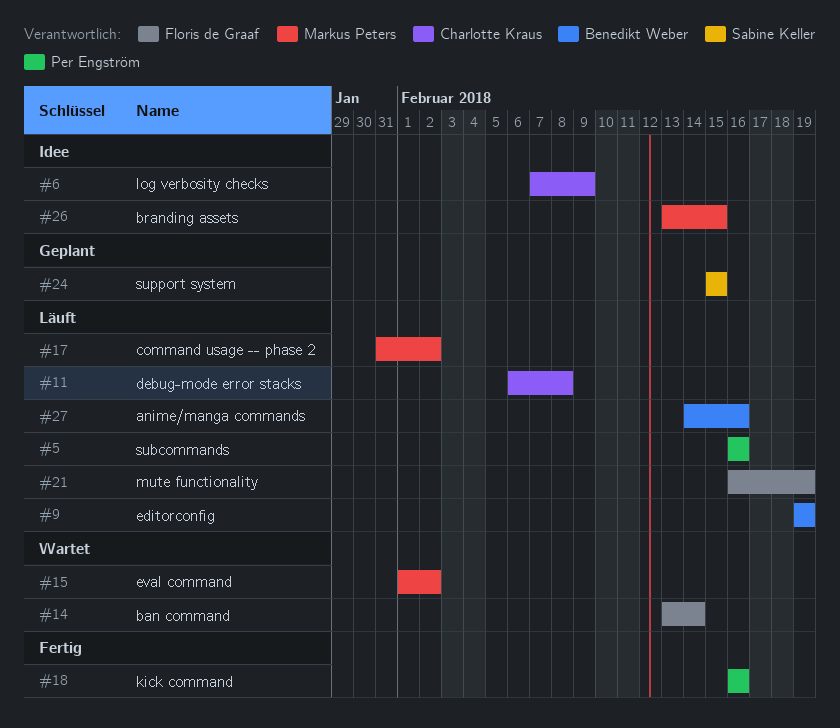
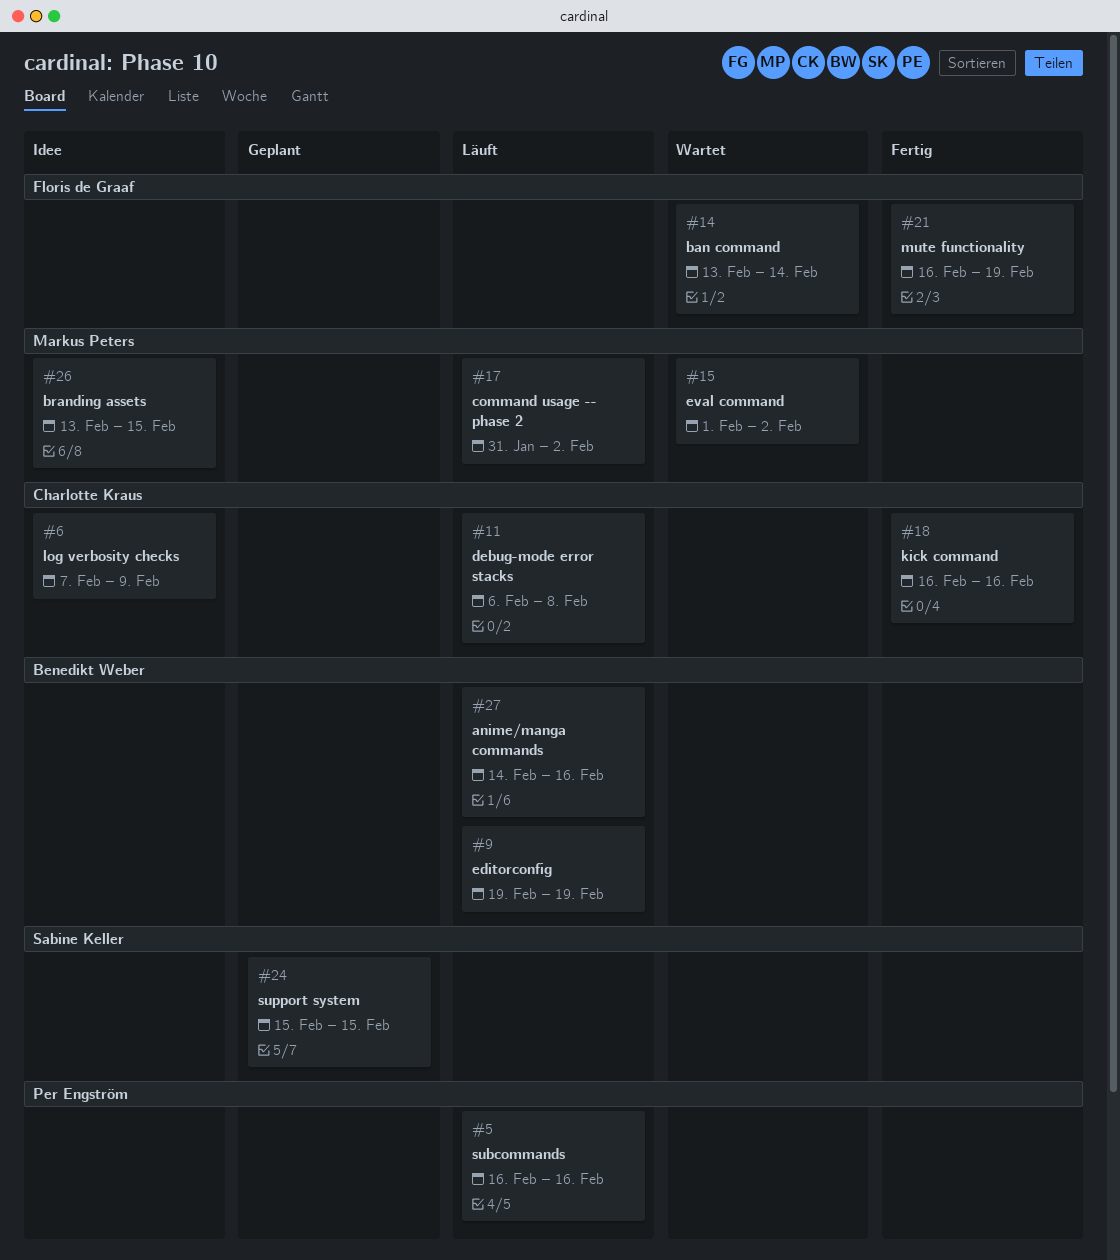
#18, owner: Per Engström -> Charlotte Kraus
#21, status: Läuft -> Fertig

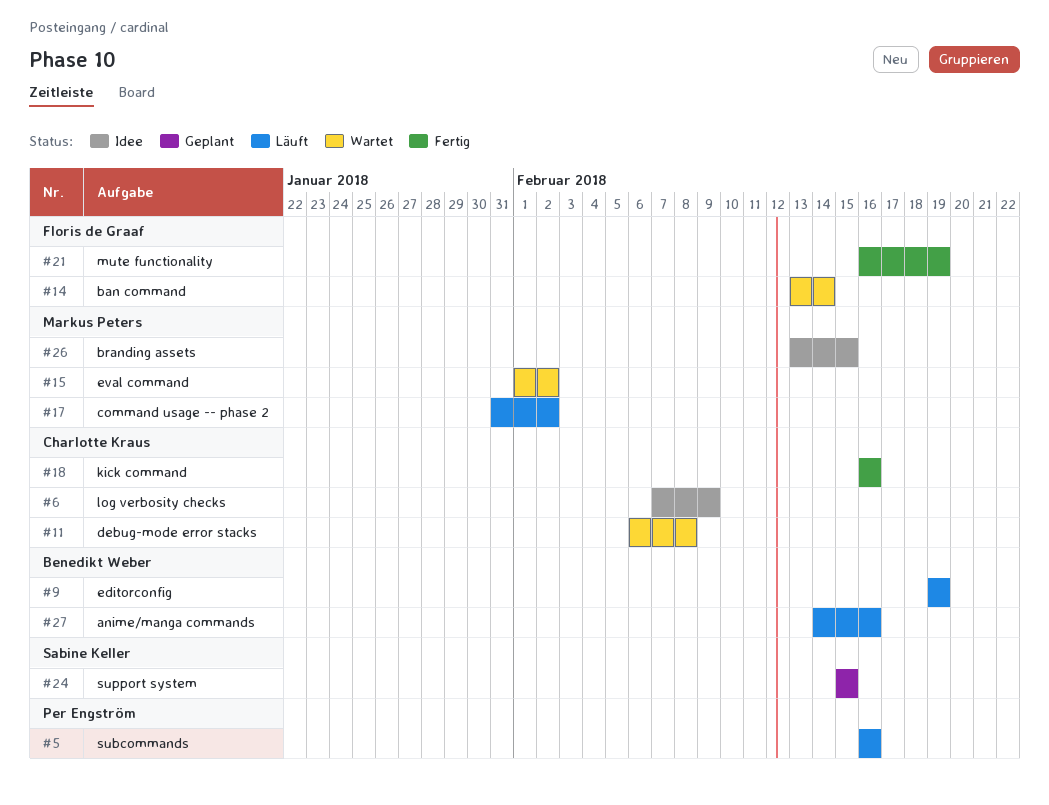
#11, status: Läuft -> Wartet

